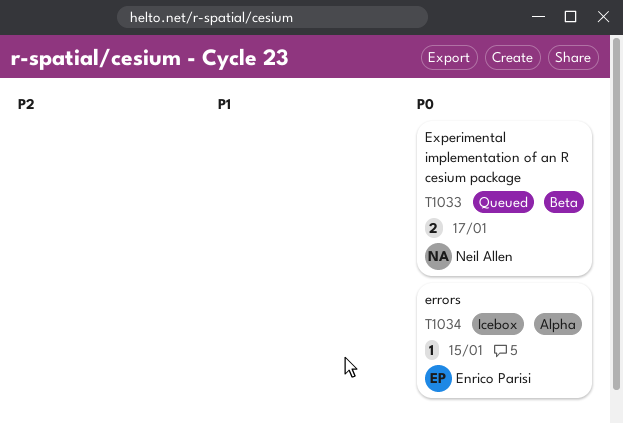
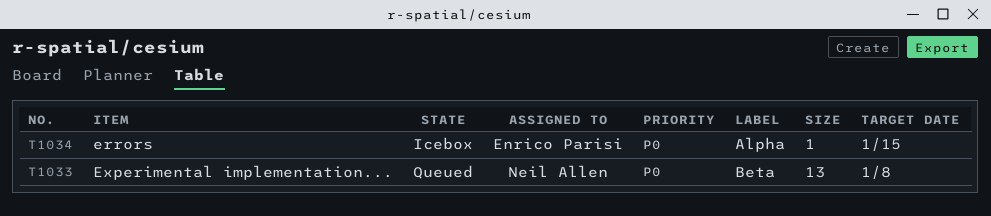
T1033, estimate: 2 -> 13
T1033, due: Jan 17 -> Jan 8

